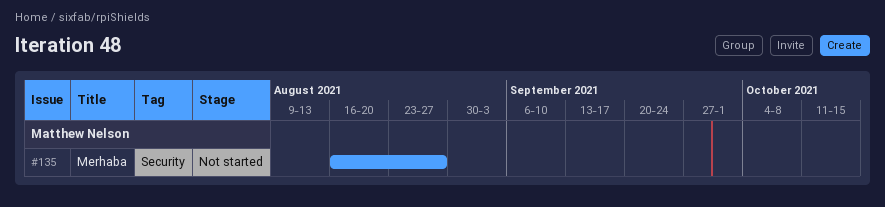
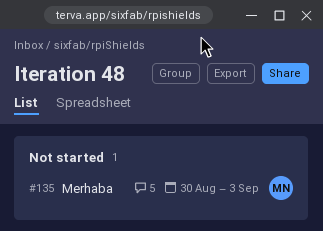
#135, start: Aug 16 -> Aug 30
#135, due: Aug 27 -> Sep 3

